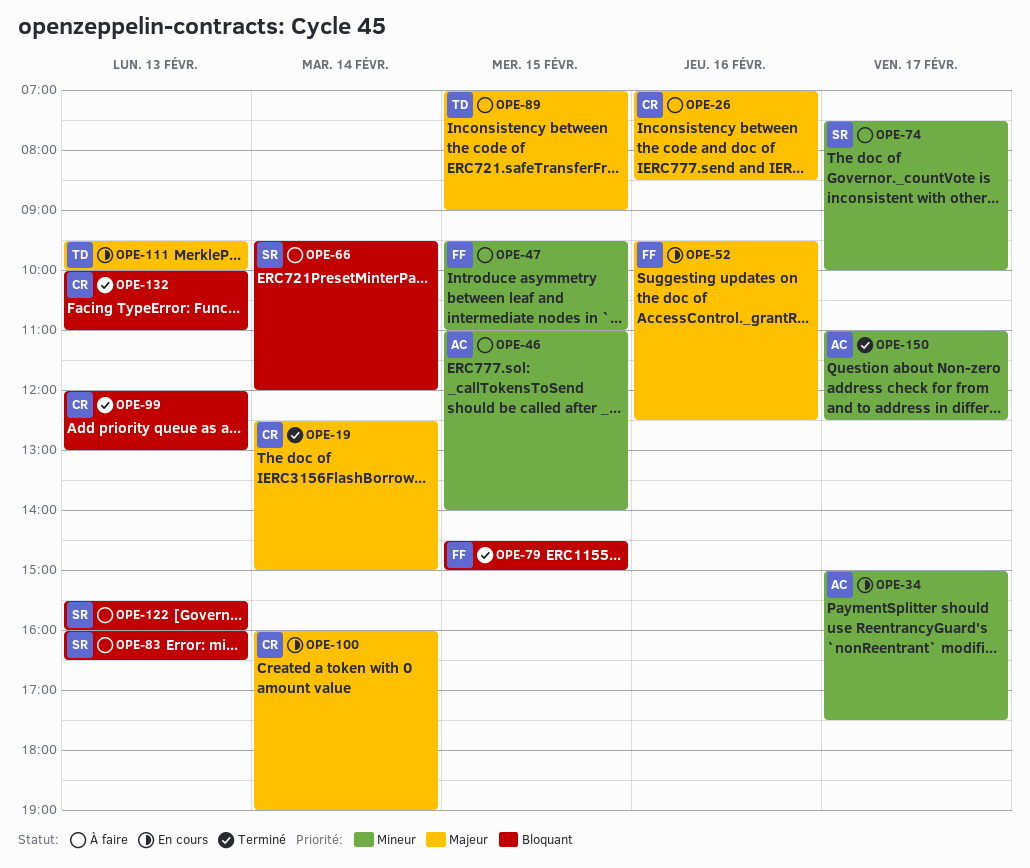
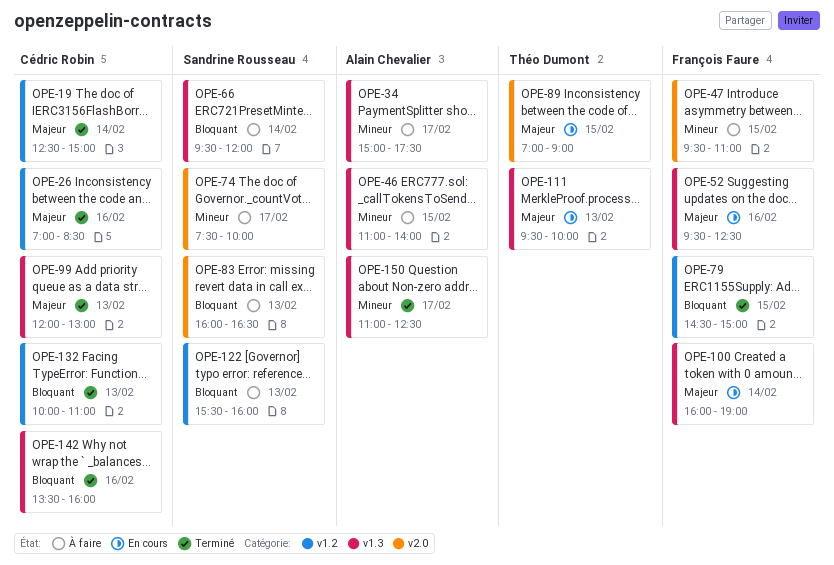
OPE-26, status: À faire -> Terminé
OPE-34, status: En cours -> À faire
OPE-89, status: À faire -> En cours
OPE-99, priority: Bloquant -> Majeur
OPE-100, owner: Cédric Robin -> François Faure
OPE-142: none -> present

